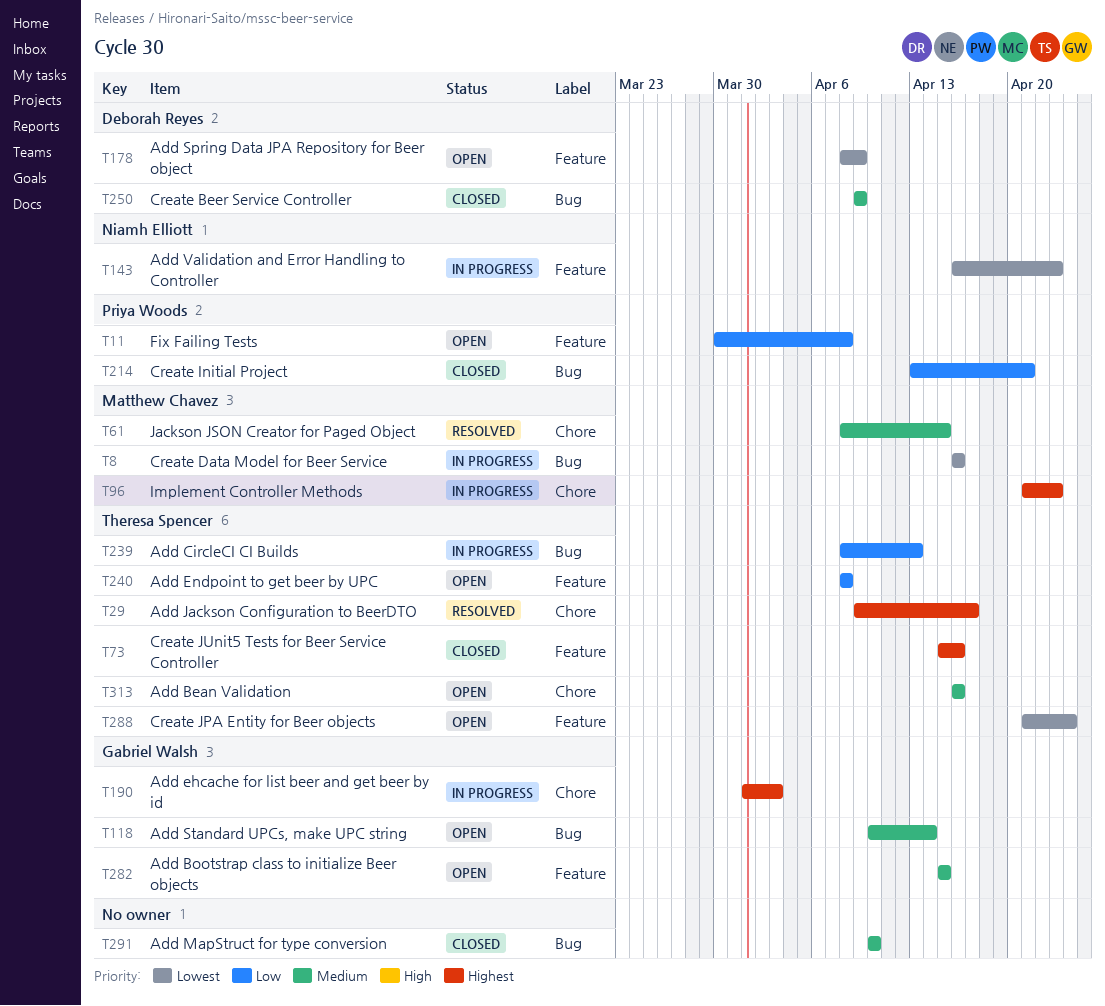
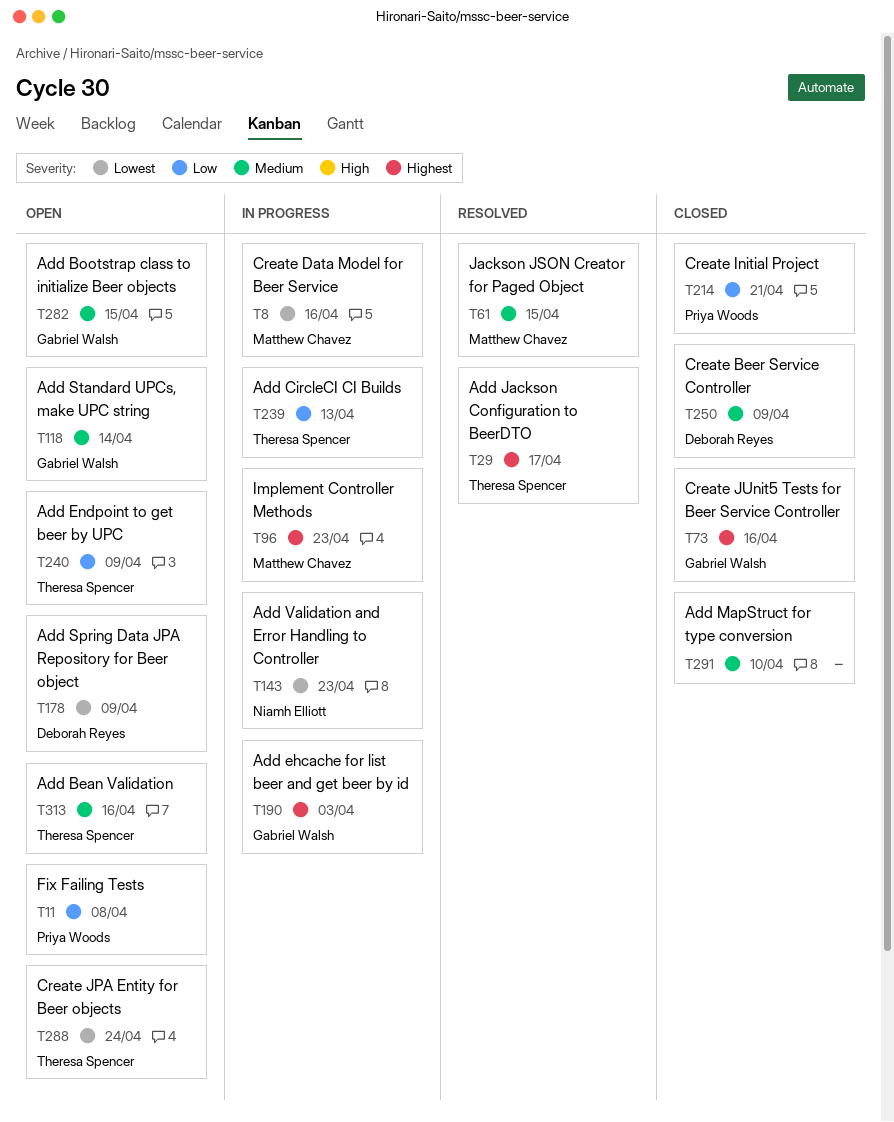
T73, owner: Theresa Spencer -> Gabriel Walsh
T240, due: Apr 8 -> Apr 9

